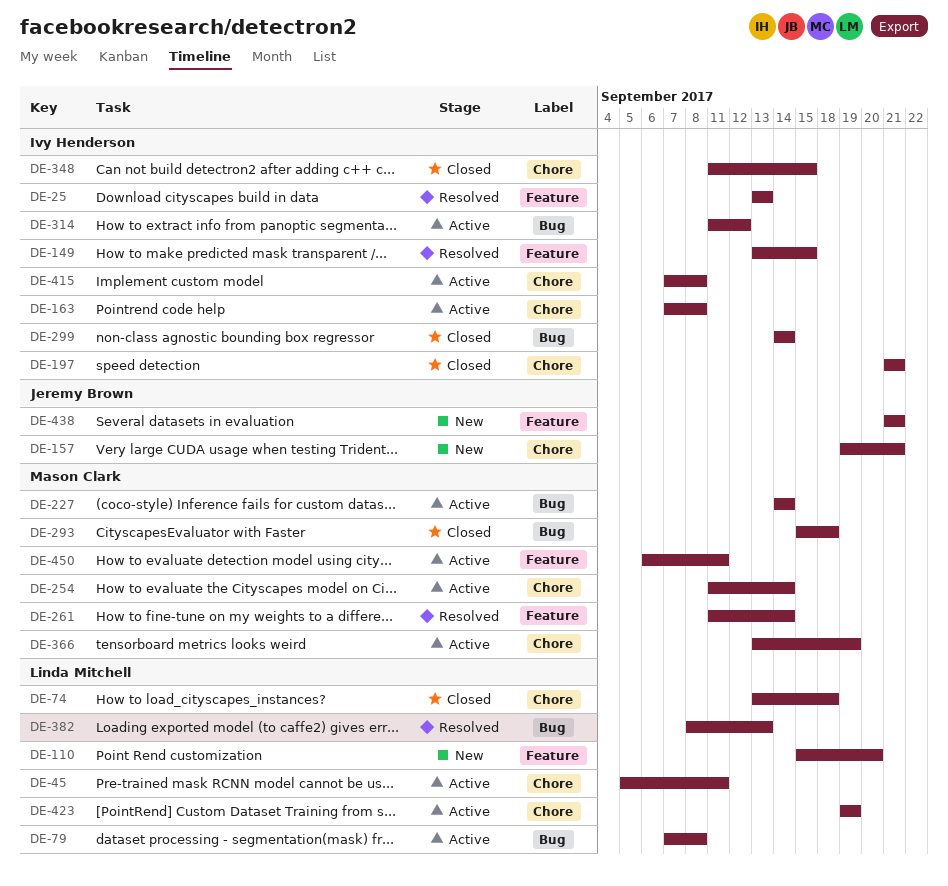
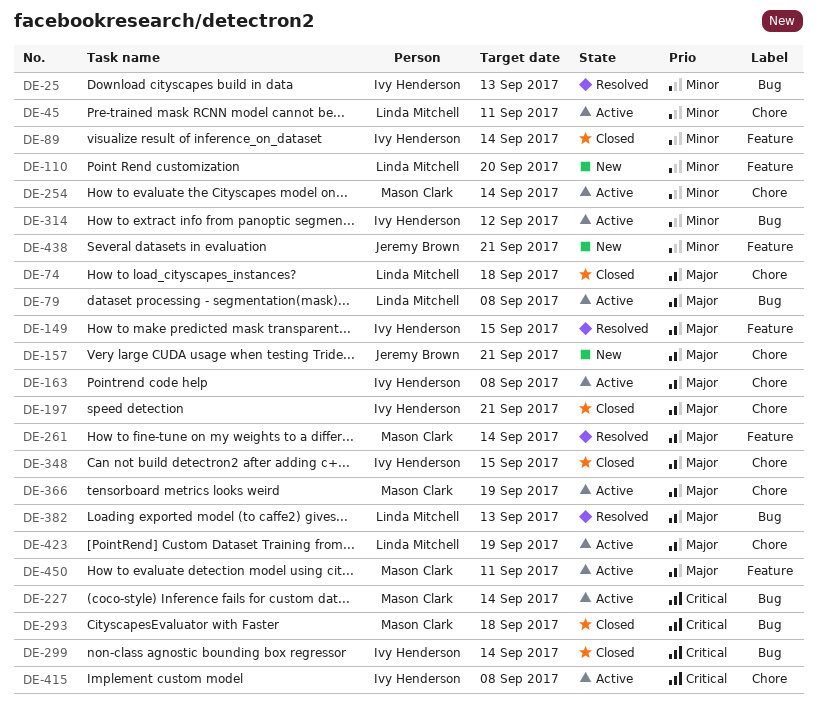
DE-25, label: Feature -> Bug
DE-89: none -> present

